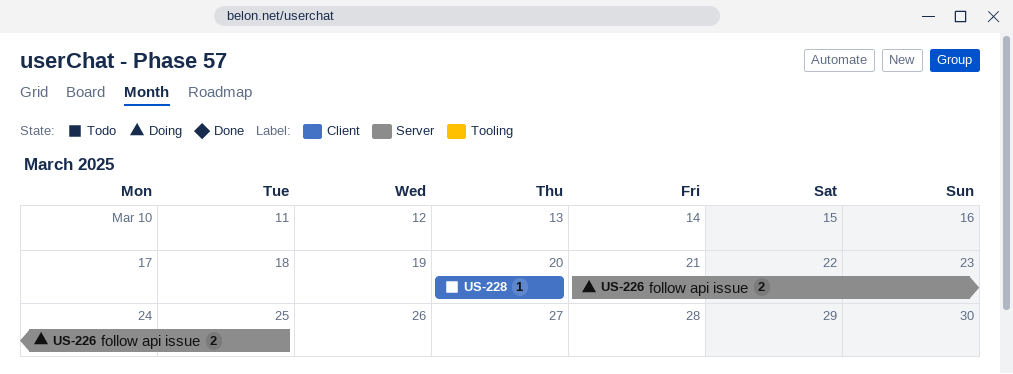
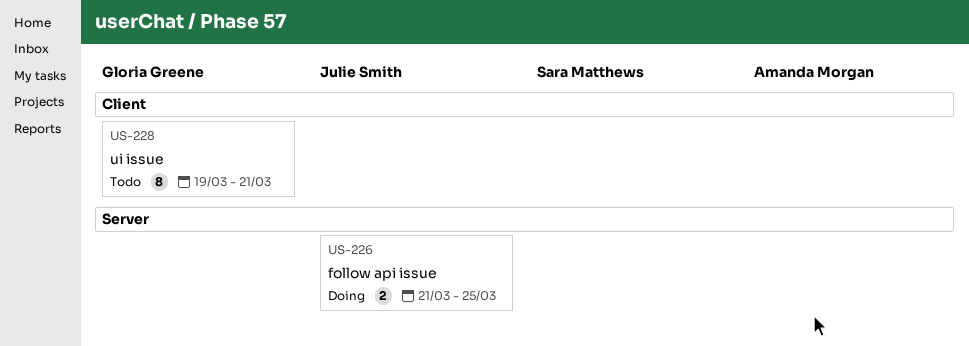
US-228, estimate: 1 -> 8
US-228, start: Mar 20 -> Mar 19
US-228, due: Mar 20 -> Mar 21

